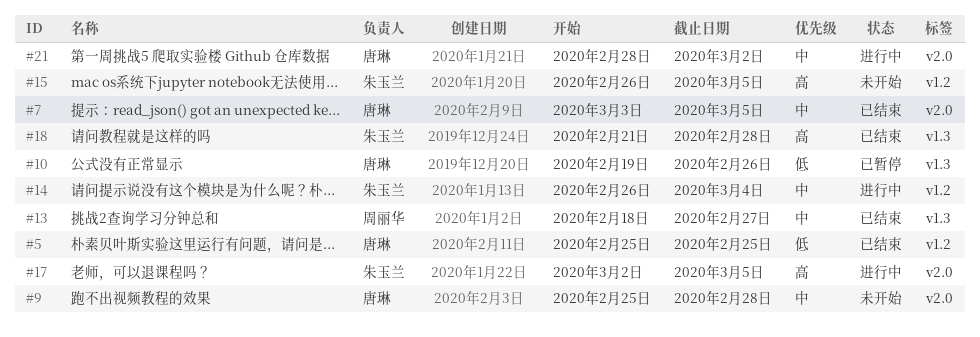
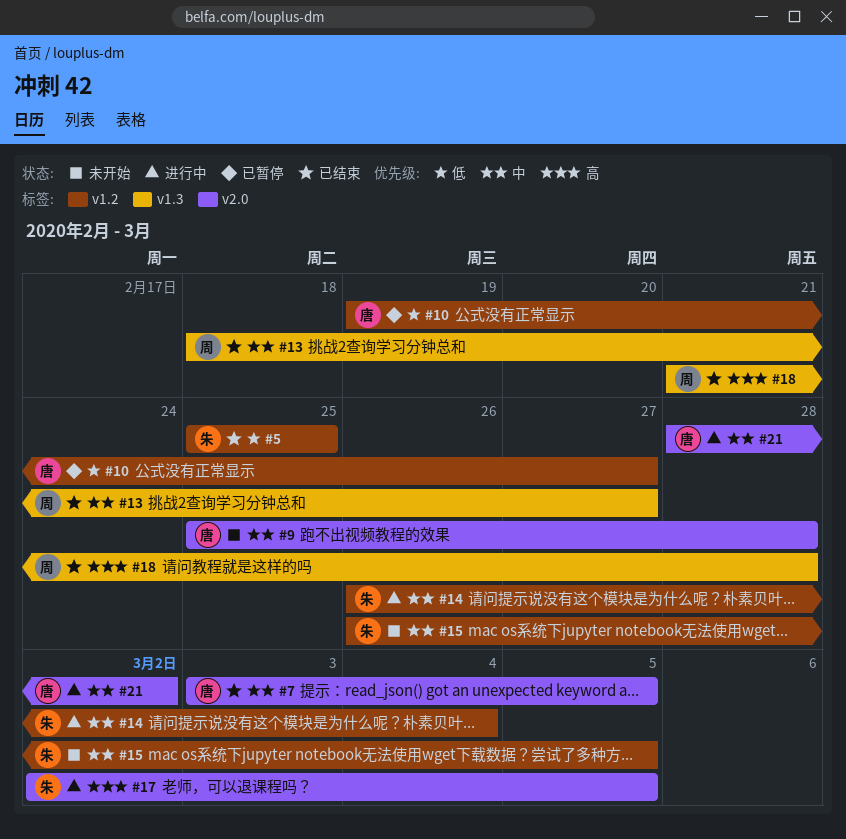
#5, owner: 唐琳 -> 朱玉兰
#10, label: v1.3 -> v1.2
#10, due: Feb 26 -> Feb 27
#15, priority: 高 -> 中
#18, owner: 朱玉兰 -> 周丽华

